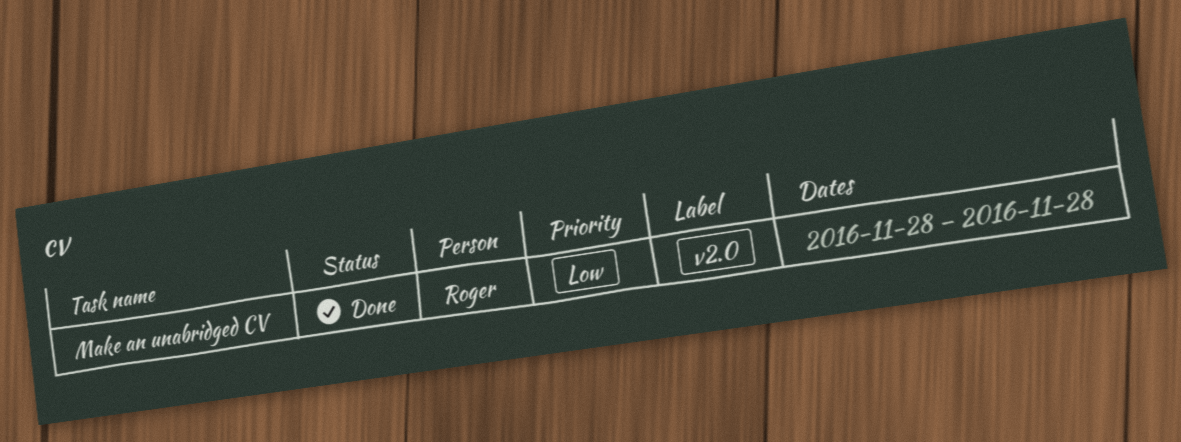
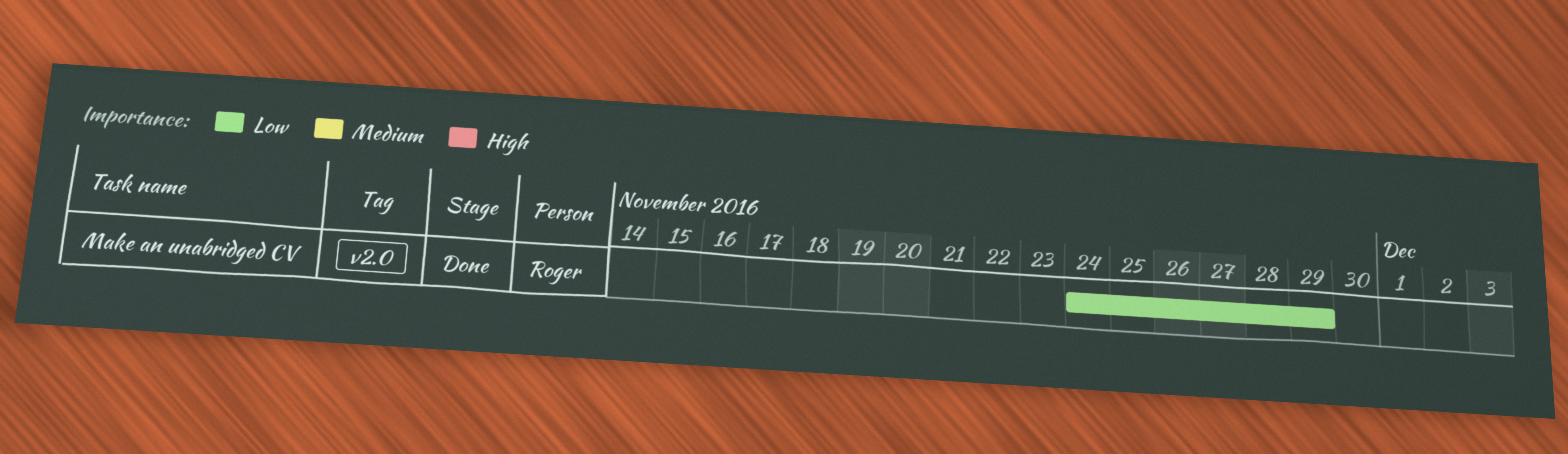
Make an unabridged CV, start: Nov 28 -> Nov 24
Make an unabridged CV, due: Nov 28 -> Nov 29

